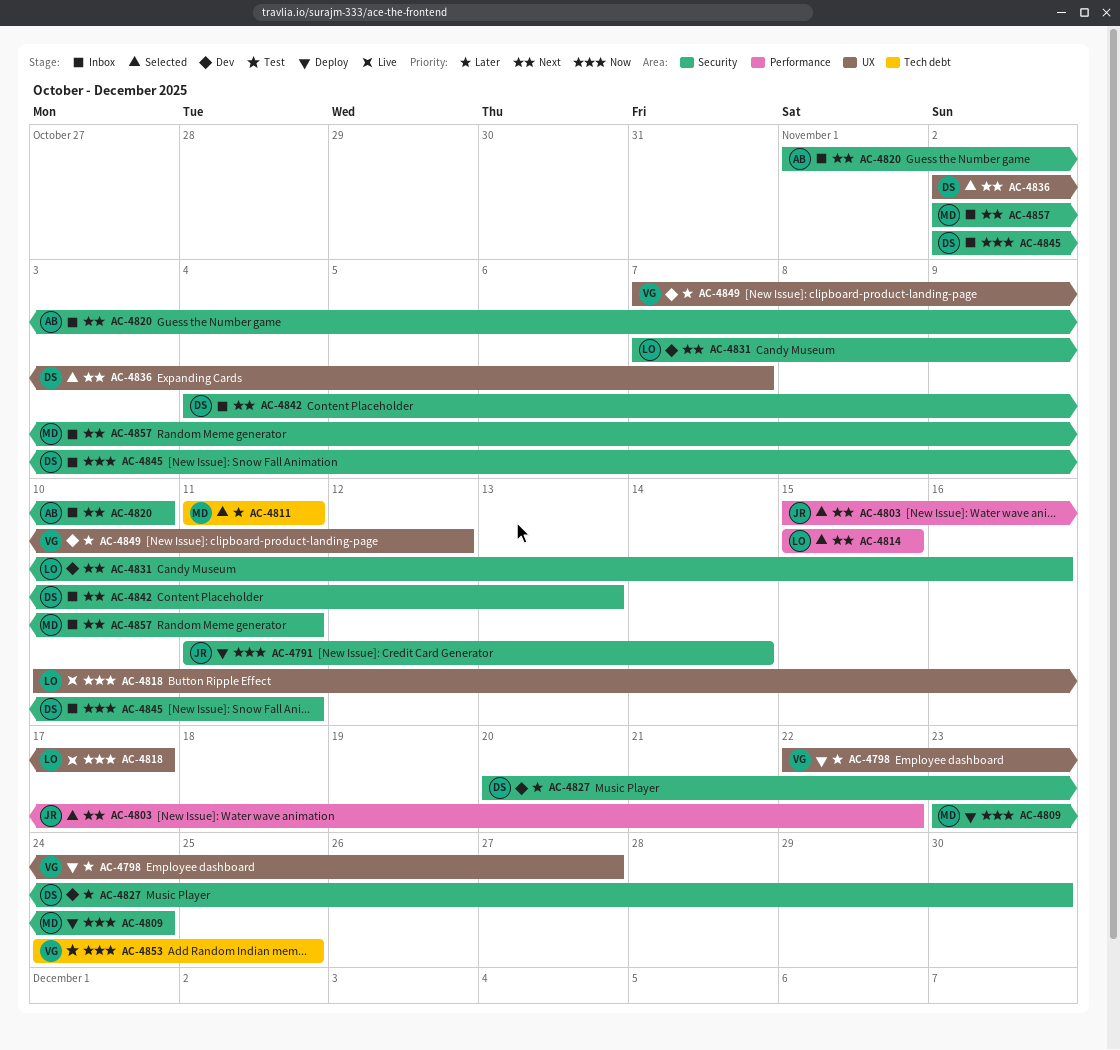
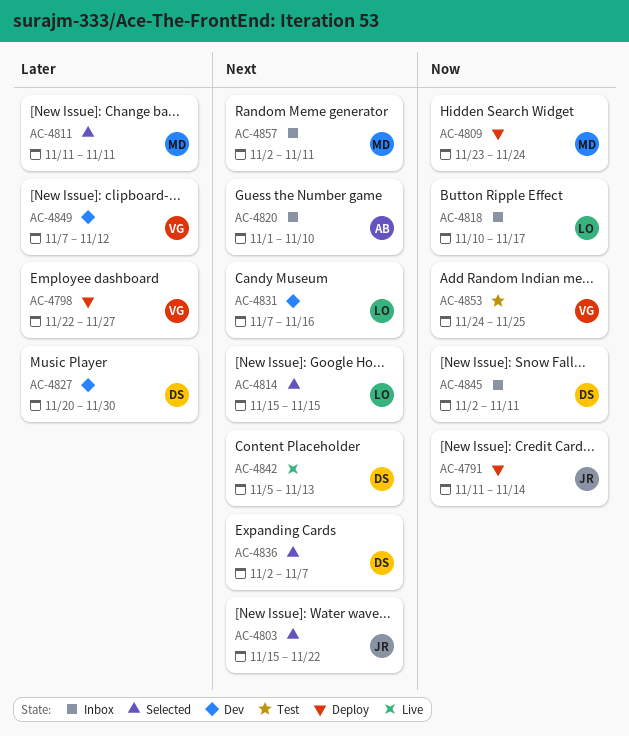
AC-4818, status: Live -> Inbox
AC-4842, status: Inbox -> Live
AC-4842, start: Nov 4 -> Nov 5

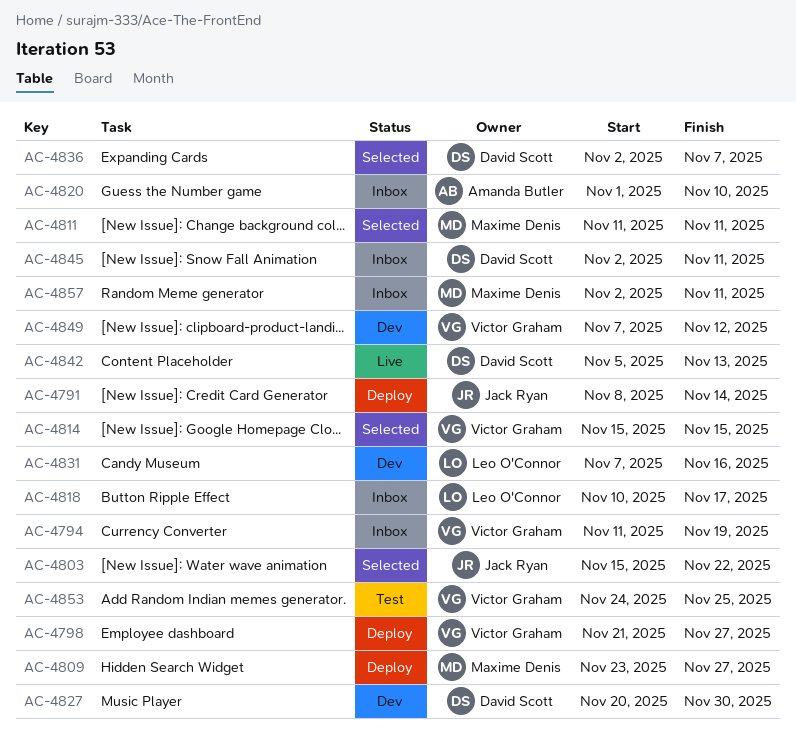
AC-4791, start: Nov 11 -> Nov 8
AC-4794: none -> present
AC-4798, start: Nov 22 -> Nov 21
AC-4809, due: Nov 24 -> Nov 27
AC-4814, owner: Leo O'Connor -> Victor Graham

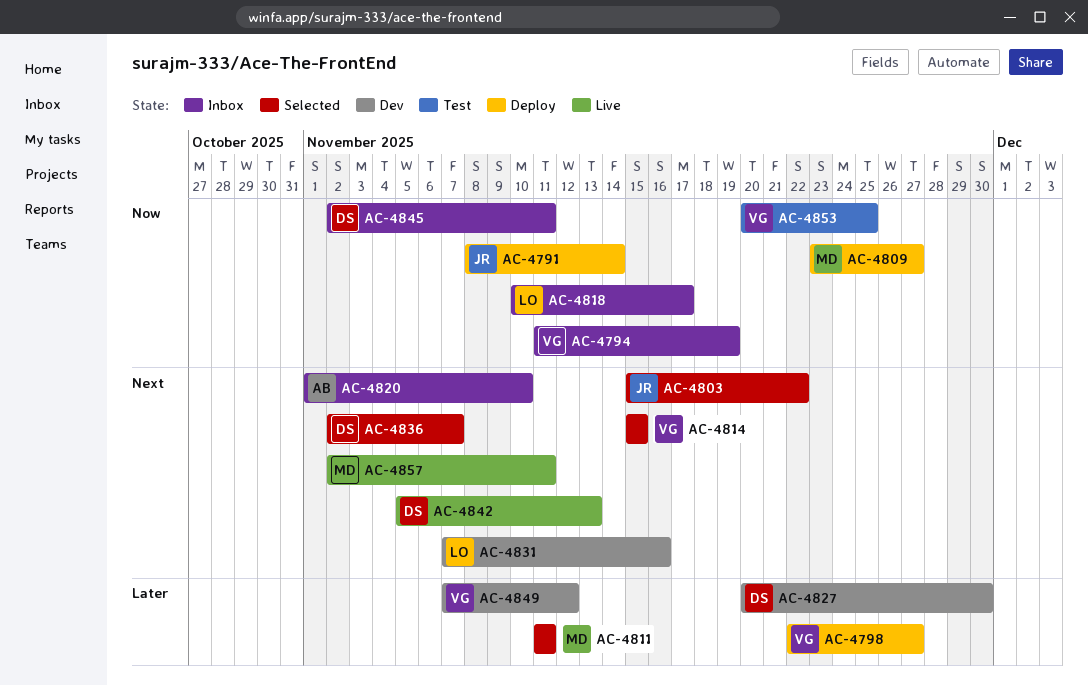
AC-4798, start: Nov 21 -> Nov 22
AC-4853, start: Nov 24 -> Nov 20
AC-4857, status: Inbox -> Live

